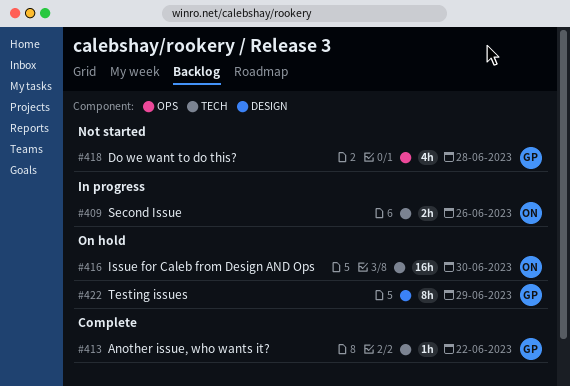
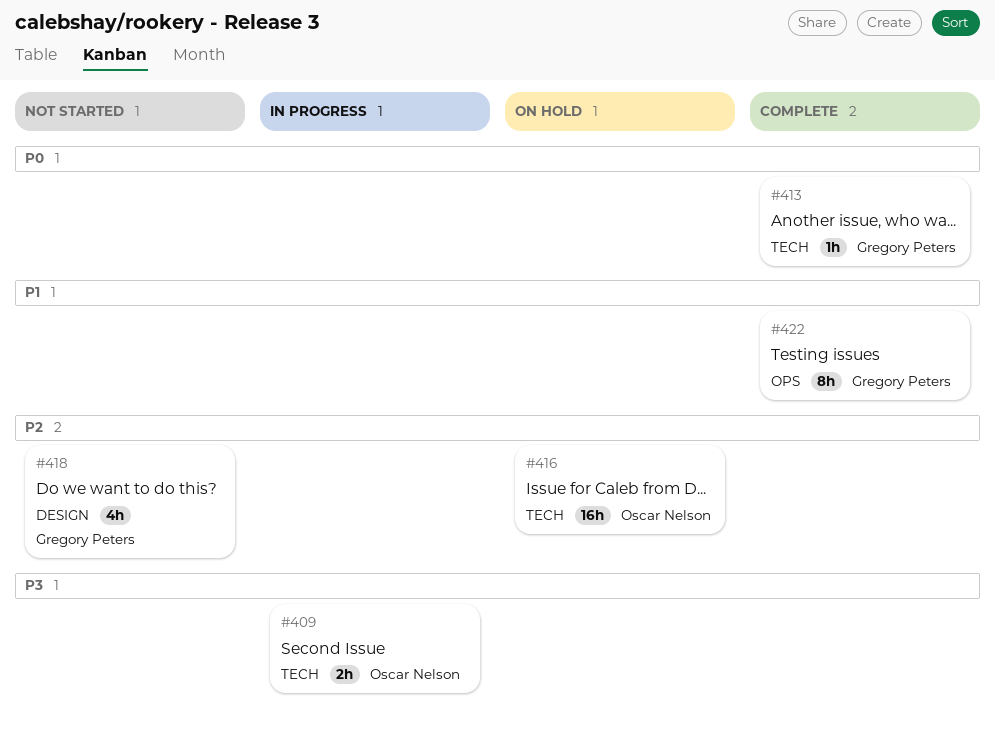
#418, label: OPS -> DESIGN
#422, status: On hold -> Complete
#422, label: DESIGN -> OPS

